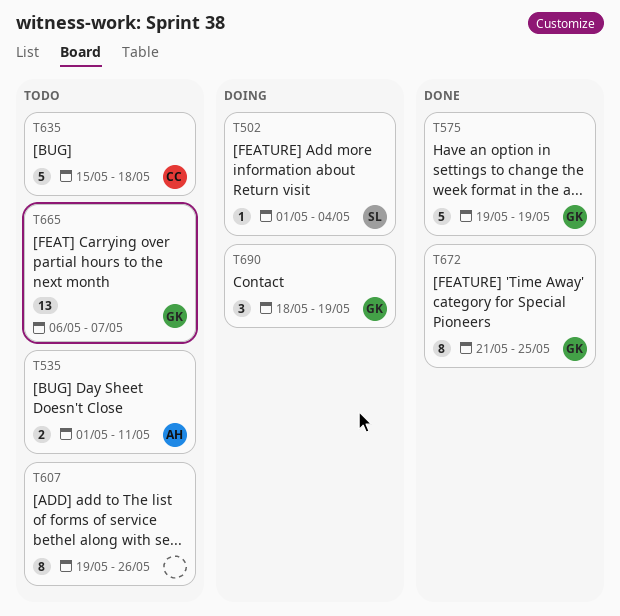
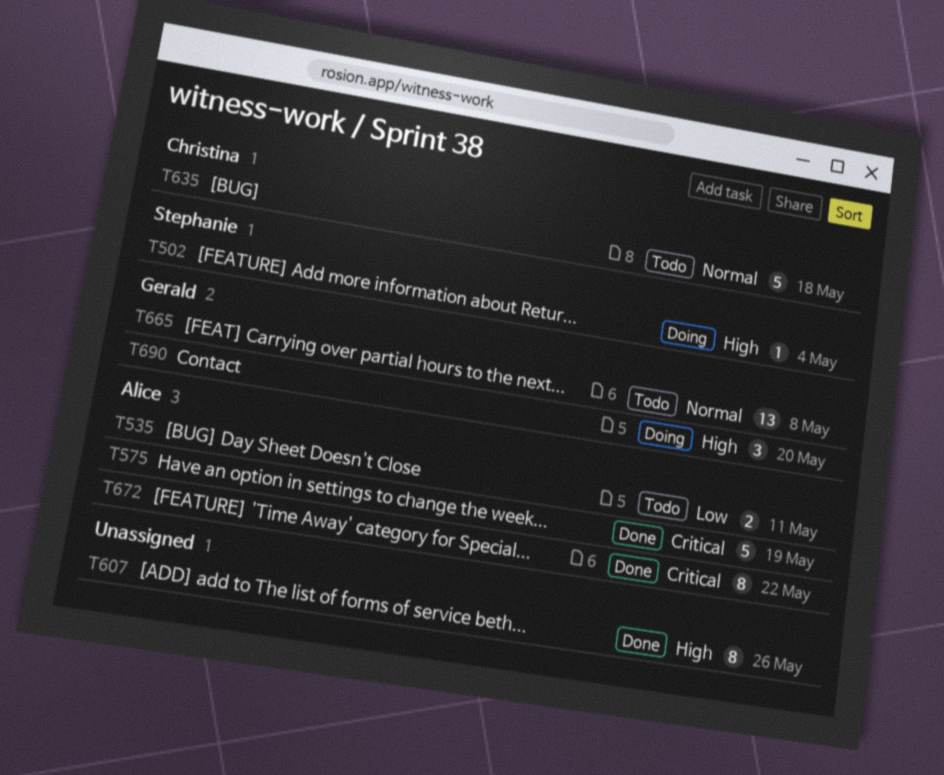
T575, owner: Gerald -> Alice
T607, status: Todo -> Done
T665, due: May 7 -> May 8
T672, owner: Gerald -> Alice
T672, due: May 25 -> May 22
T690, due: May 19 -> May 20

